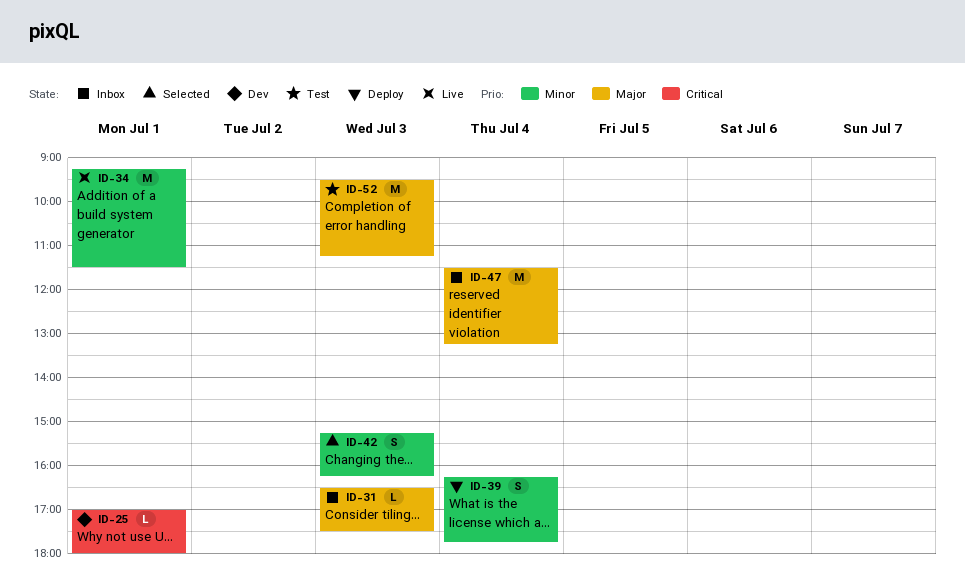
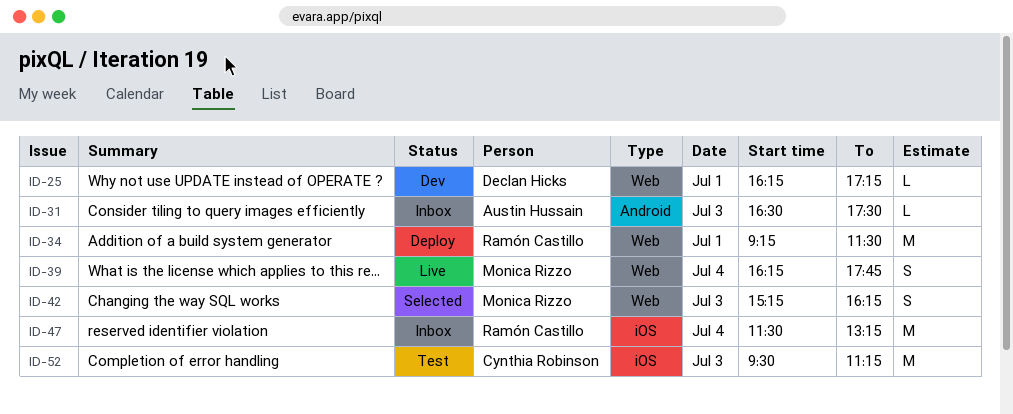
ID-25, begins: 17:00 -> 16:15
ID-25, ends: 18:00 -> 17:15
ID-34, status: Live -> Deploy
ID-39, status: Deploy -> Live

